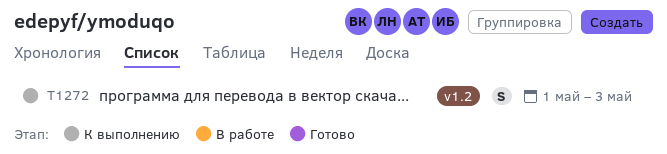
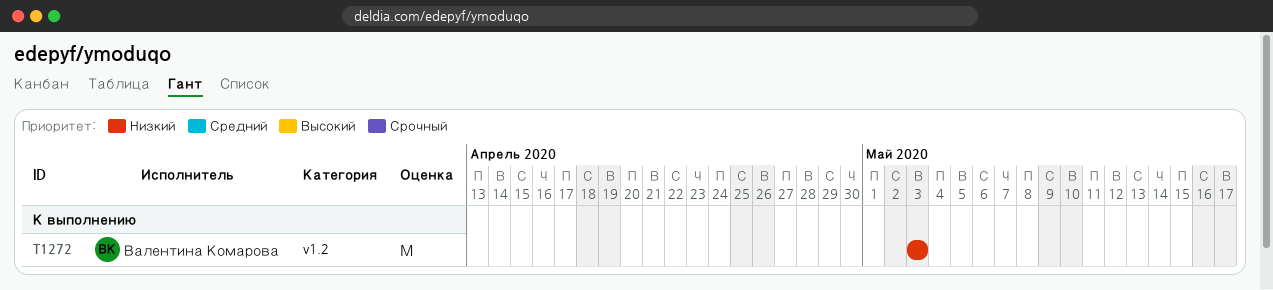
T1272, estimate: S -> M
T1272, start: May 1 -> May 3

